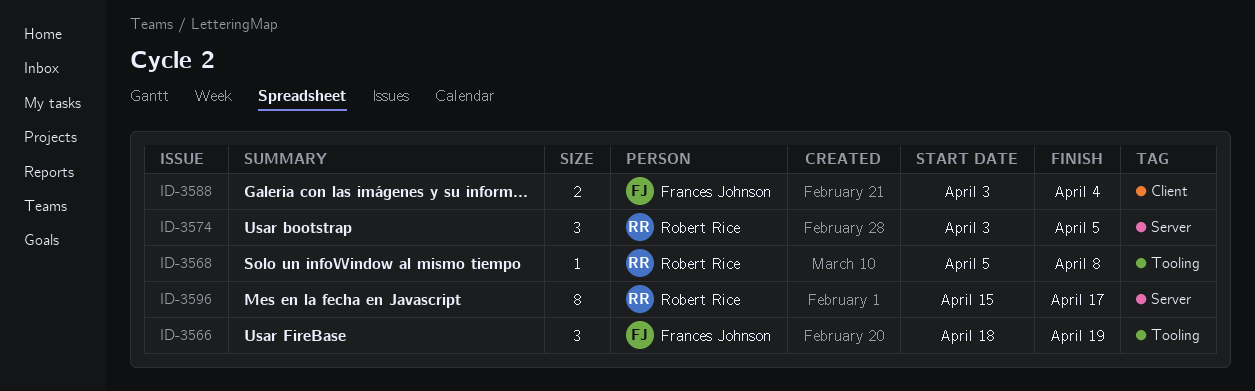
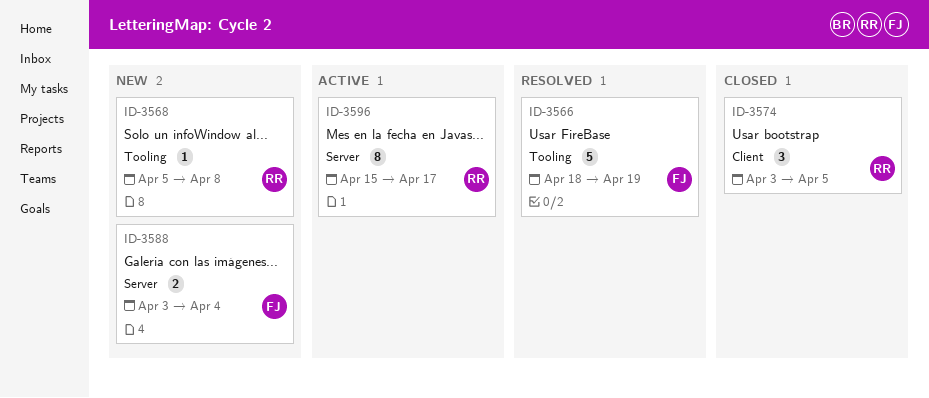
ID-3566, estimate: 3 -> 5
ID-3574, label: Server -> Client
ID-3588, label: Client -> Server

